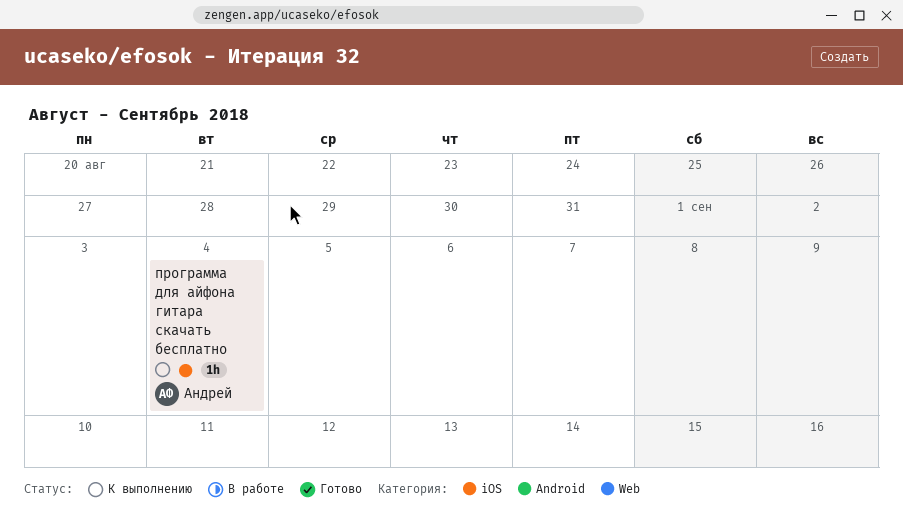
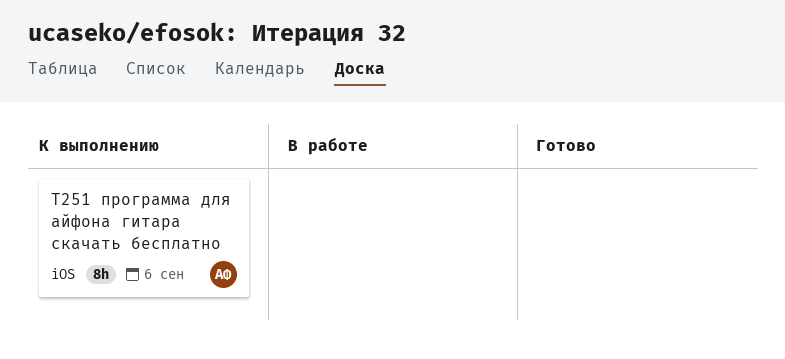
программа для айфона гитара скачать бесплатно, estimate: 1h -> 8h
программа для айфона гитара скачать бесплатно, due: Sep 4 -> Sep 6

